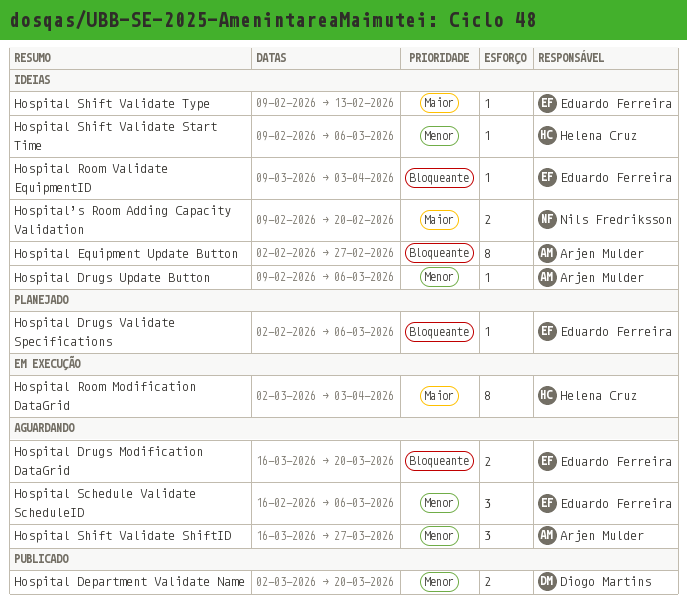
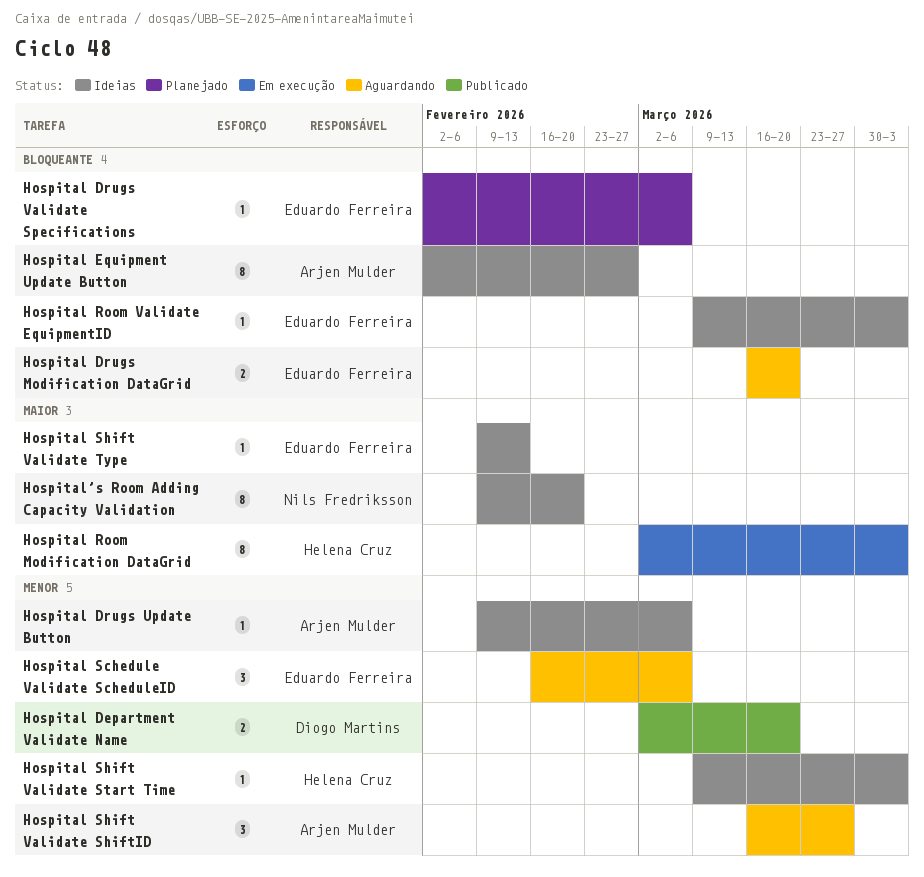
Hospital Shift Validate Start Time, start: Feb 9 -> Mar 9
Hospital Shift Validate Start Time, due: Mar 6 -> Apr 3
Hospital’s Room Adding Capacity Validation, estimate: 2 -> 8

